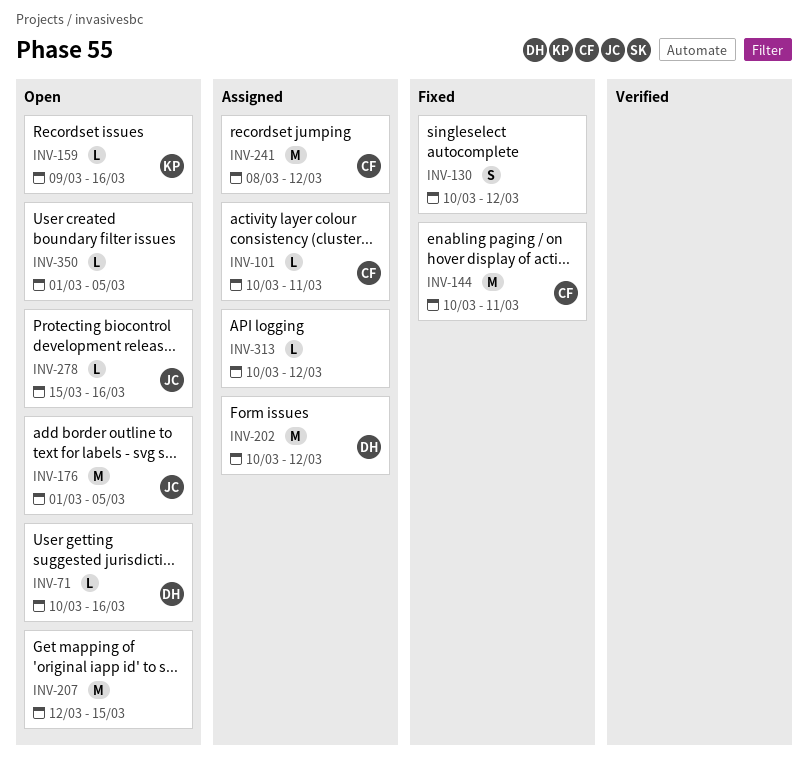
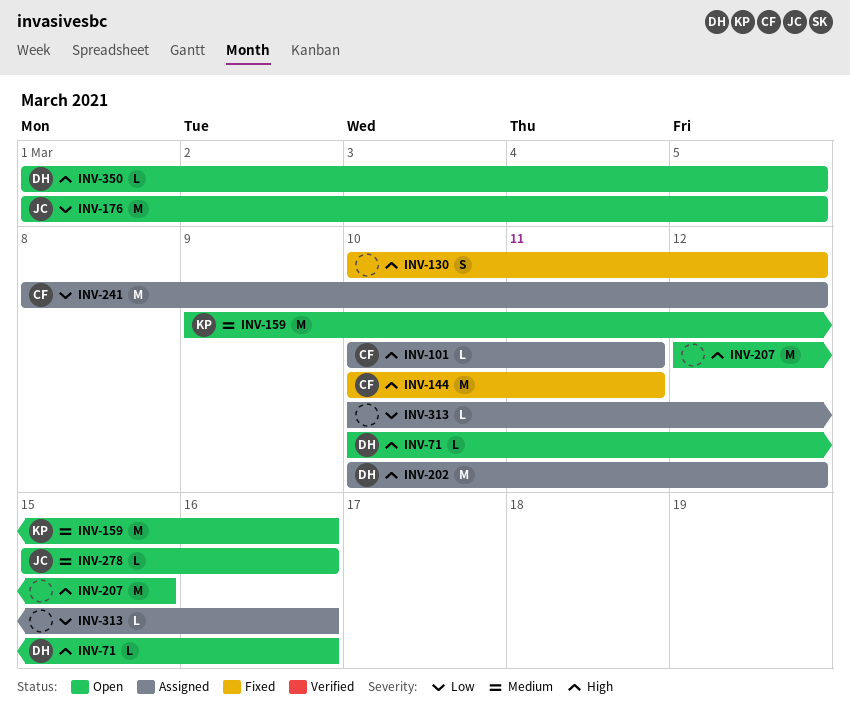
INV-159, estimate: L -> M
INV-313, due: Mar 12 -> Mar 16
INV-350, owner: none -> DH

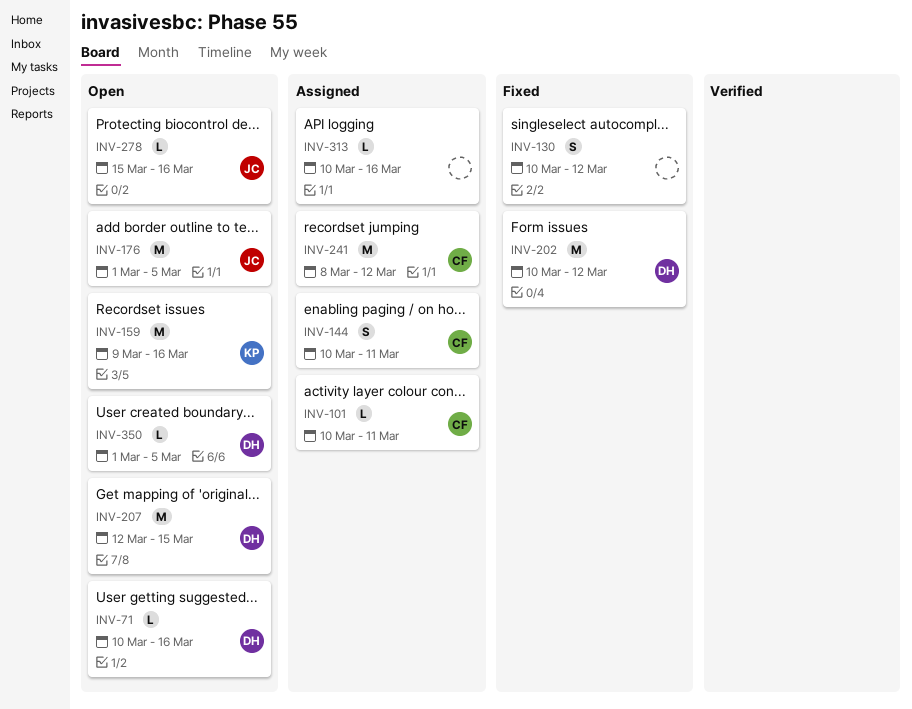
INV-144, status: Fixed -> Assigned
INV-144, estimate: M -> S
INV-202, status: Assigned -> Fixed
INV-207, owner: none -> DH

